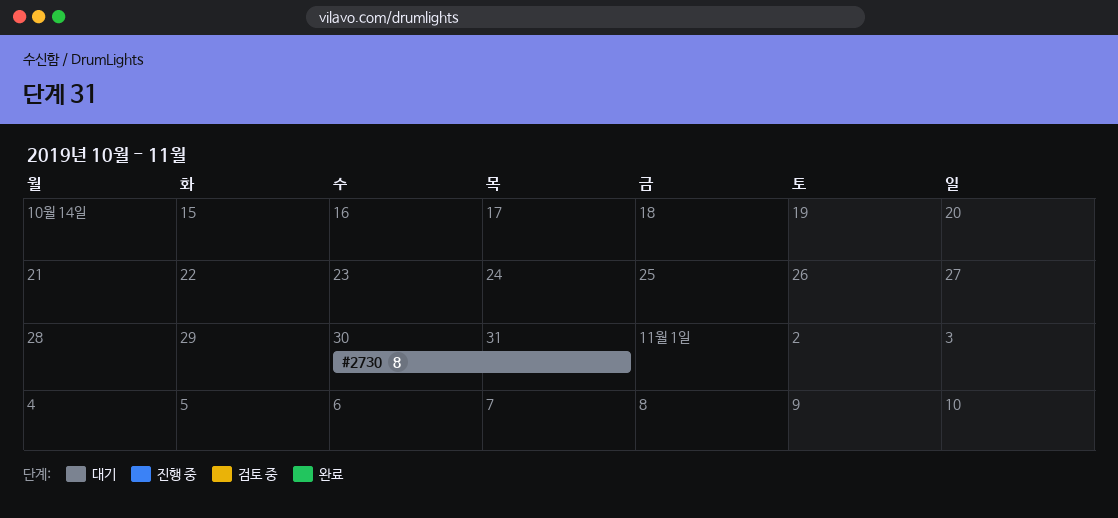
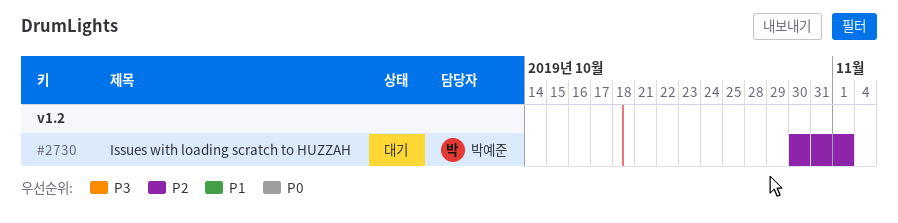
#2730, due: Oct 31 -> Nov 1

